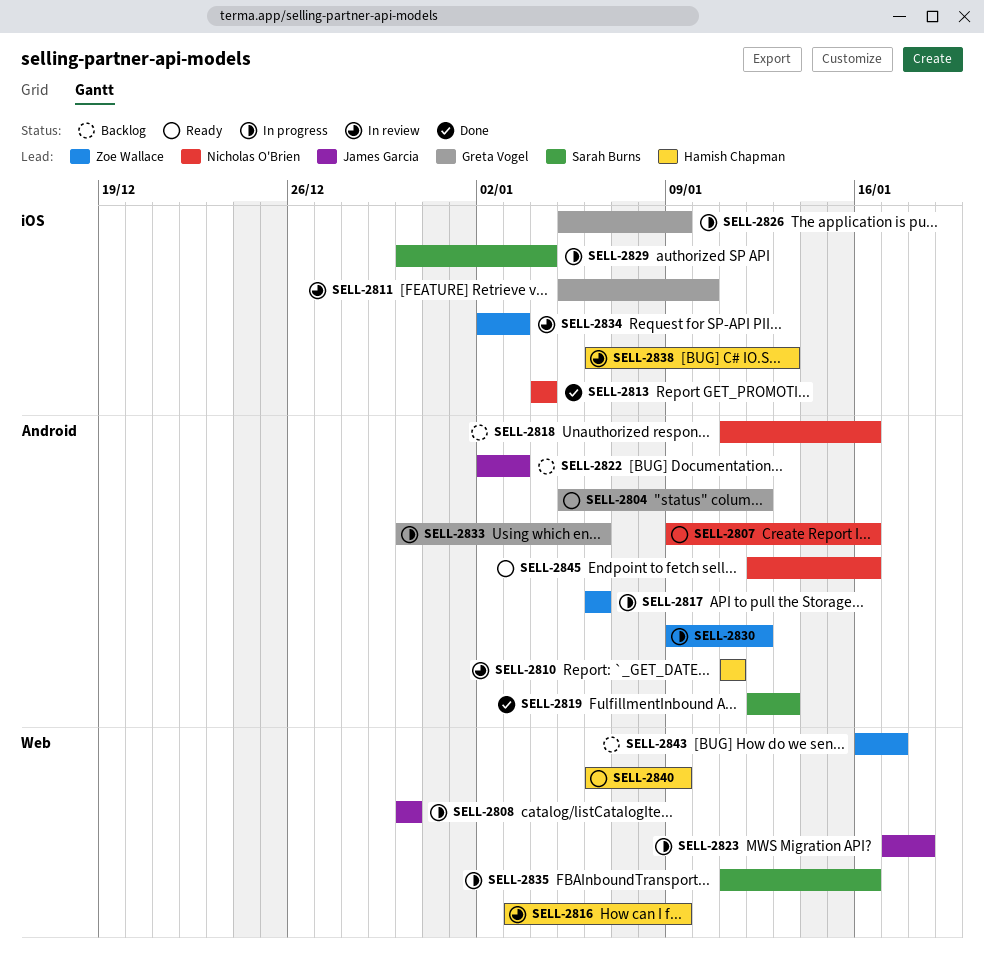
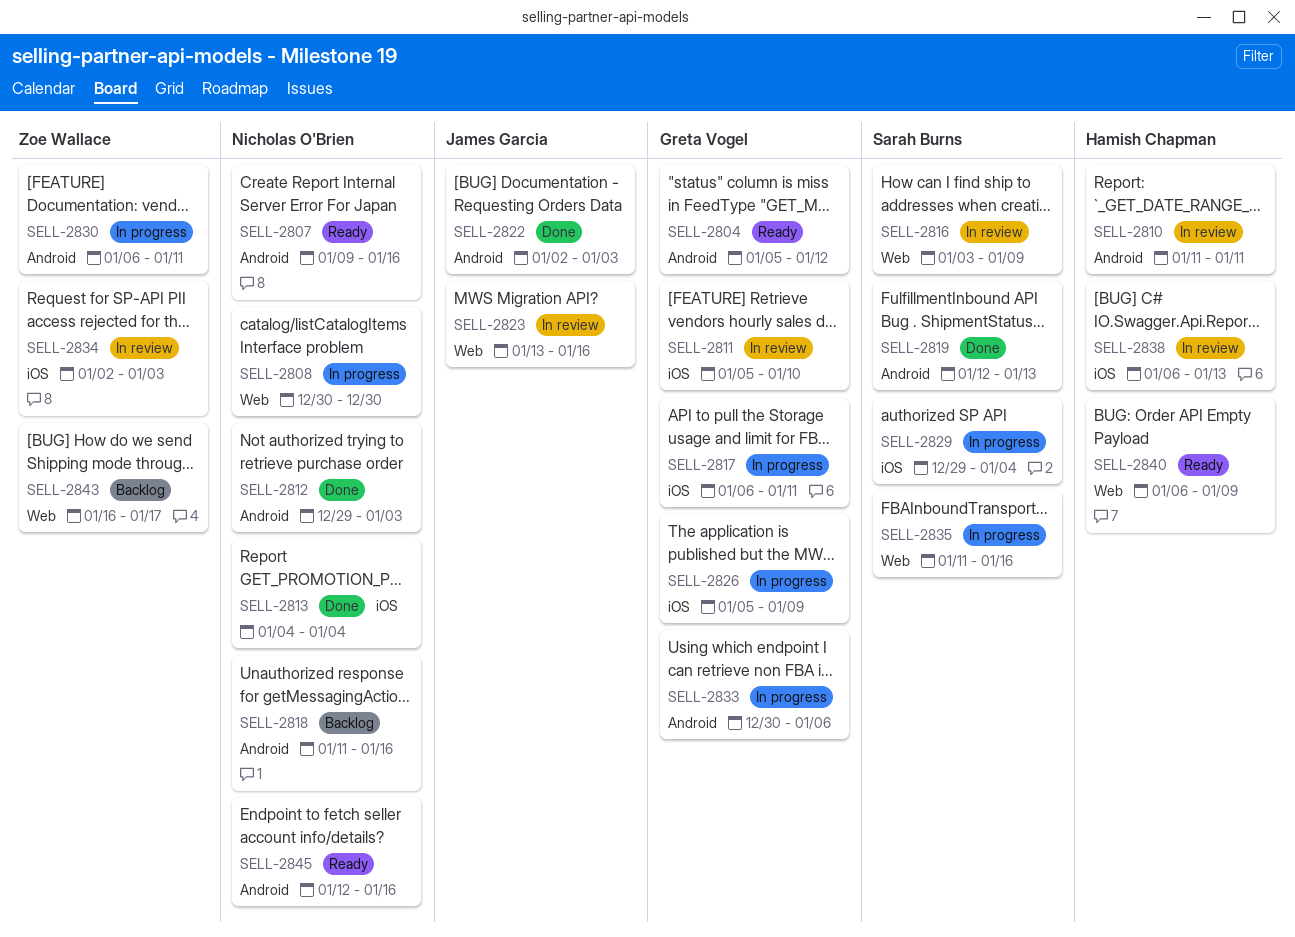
SELL-2808, owner: James Garcia -> Nicholas O'Brien
SELL-2812: none -> present
SELL-2816, owner: Hamish Chapman -> Sarah Burns
SELL-2817, owner: Zoe Wallace -> Greta Vogel
SELL-2817, label: Android -> iOS
SELL-2817, due: Jan 6 -> Jan 11
SELL-2822, status: Backlog -> Done
SELL-2823, status: In progress -> In review
SELL-2823, start: Jan 17 -> Jan 13
SELL-2823, due: Jan 18 -> Jan 16
SELL-2829, start: Dec 30 -> Dec 29
SELL-2830, start: Jan 9 -> Jan 6
SELL-2830, due: Jan 12 -> Jan 11

